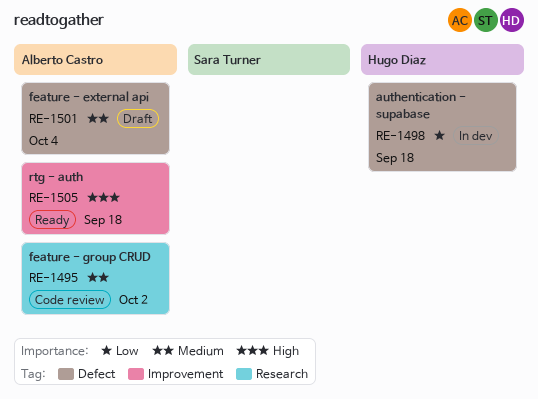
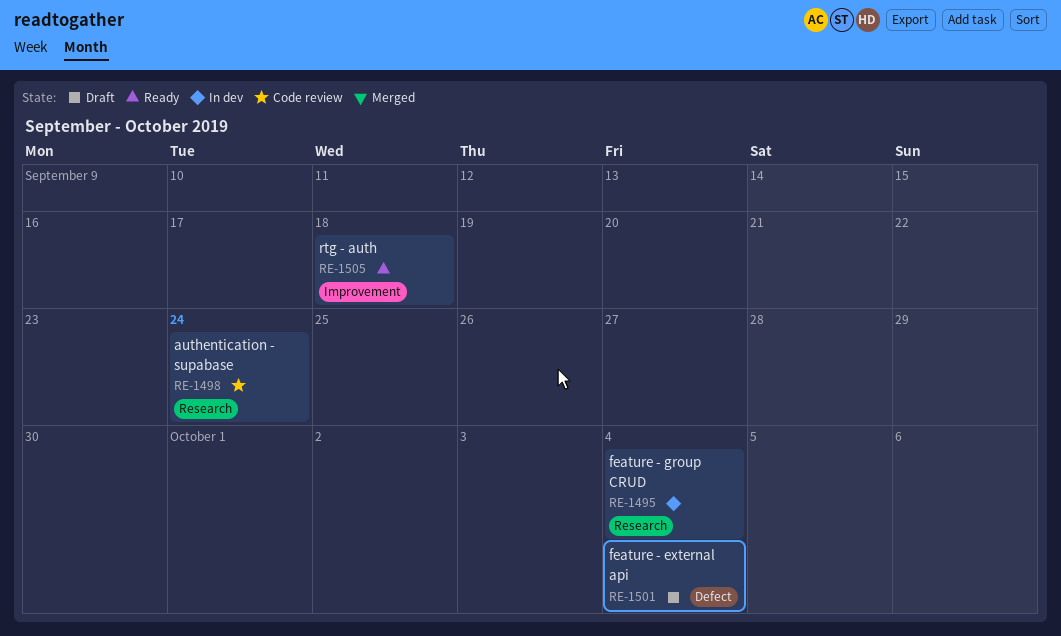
RE-1495, status: Code review -> In dev
RE-1495, due: Oct 2 -> Oct 4
RE-1498, status: In dev -> Code review
RE-1498, label: Defect -> Research
RE-1498, due: Sep 18 -> Sep 24

